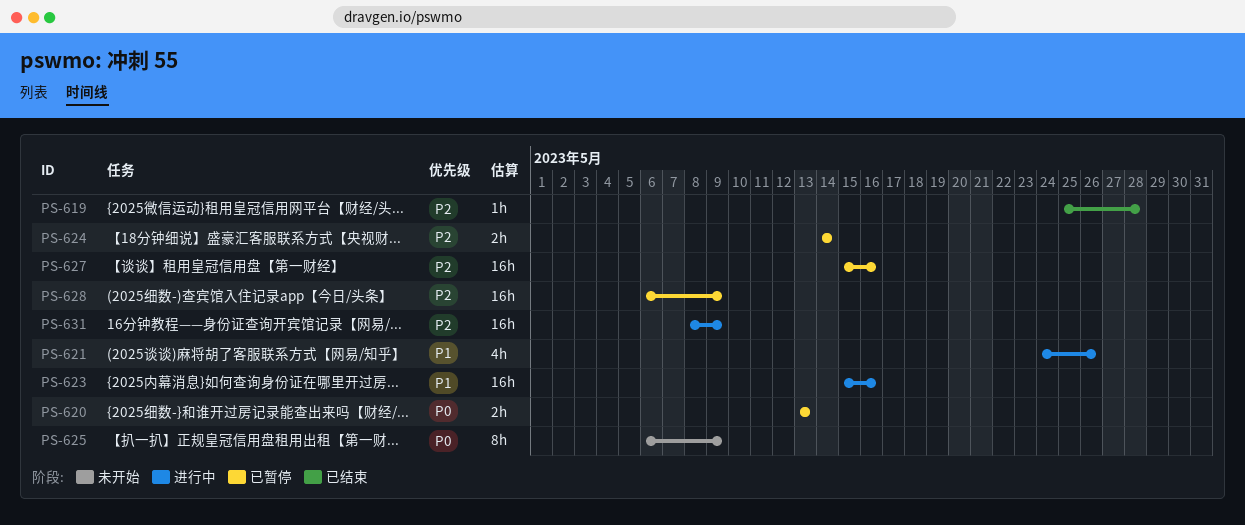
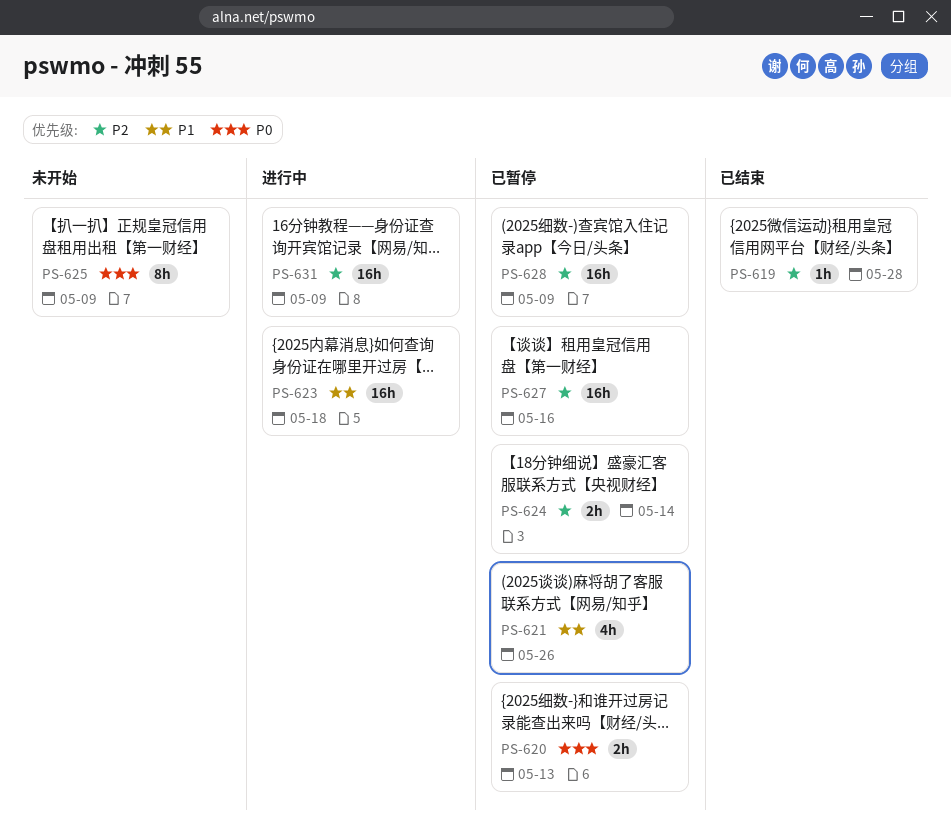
PS-621, status: 进行中 -> 已暂停
PS-623, due: May 16 -> May 18

